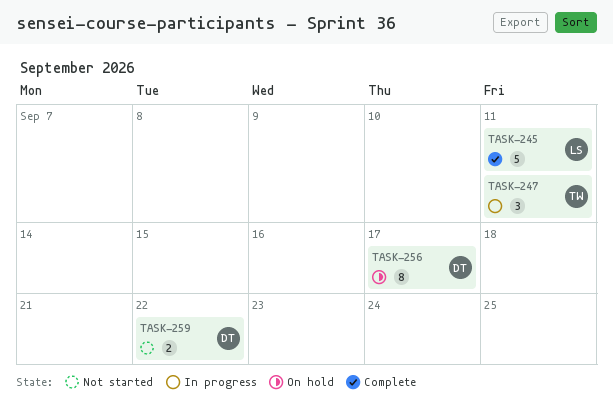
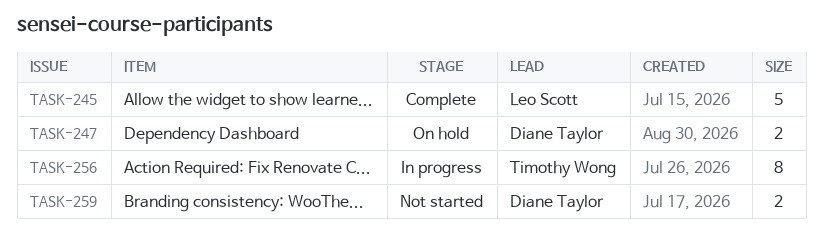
TASK-247, status: In progress -> On hold
TASK-247, owner: Timothy Wong -> Diane Taylor
TASK-247, estimate: 3 -> 2
TASK-256, status: On hold -> In progress
TASK-256, owner: Diane Taylor -> Timothy Wong

